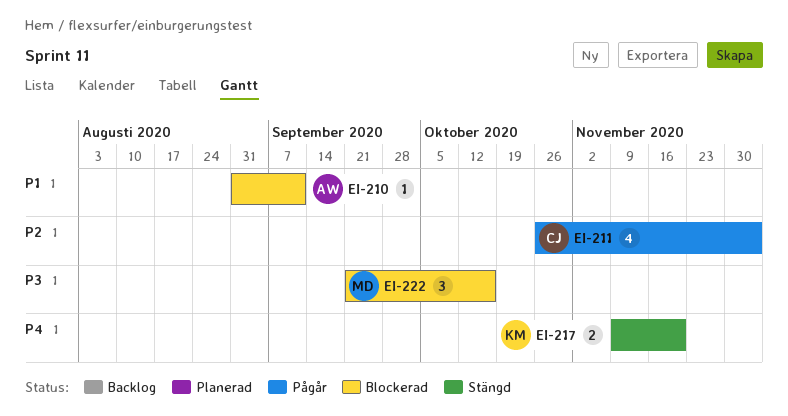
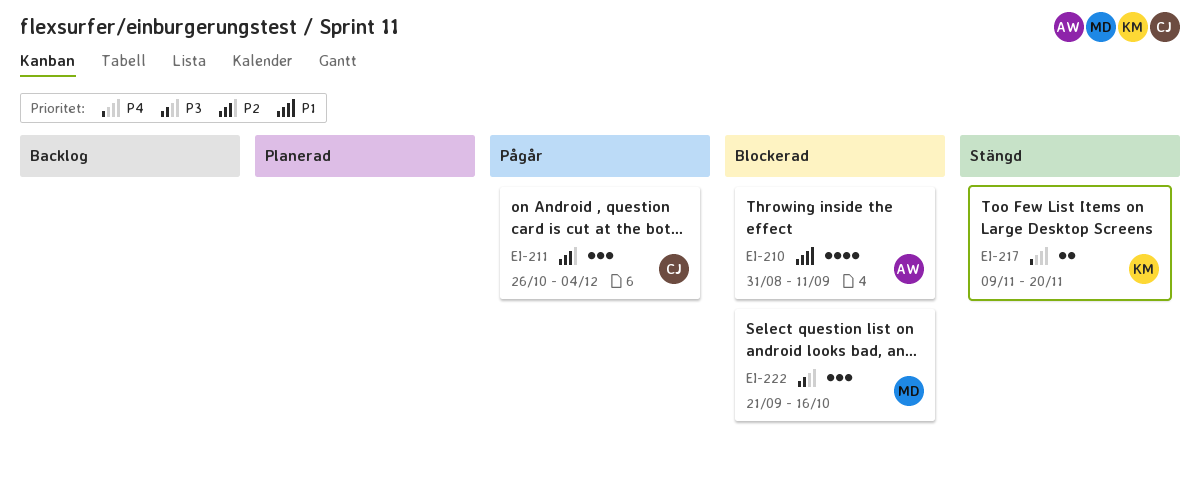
EI-210, estimate: 1 -> 4
EI-211, estimate: 4 -> 3

